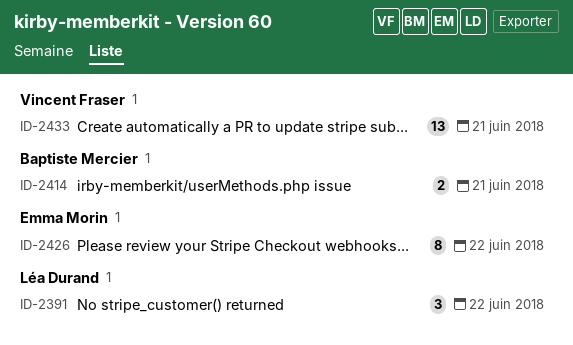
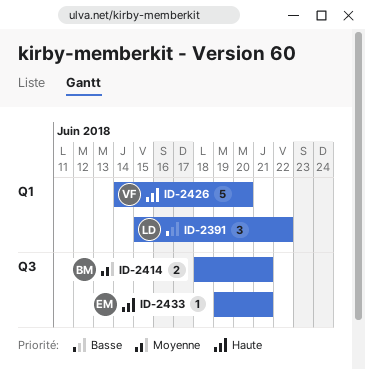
ID-2426, owner: Emma Morin -> Vincent Fraser
ID-2426, estimate: 8 -> 5
ID-2426, due: Jun 22 -> Jun 20
ID-2433, owner: Vincent Fraser -> Emma Morin
ID-2433, estimate: 13 -> 1

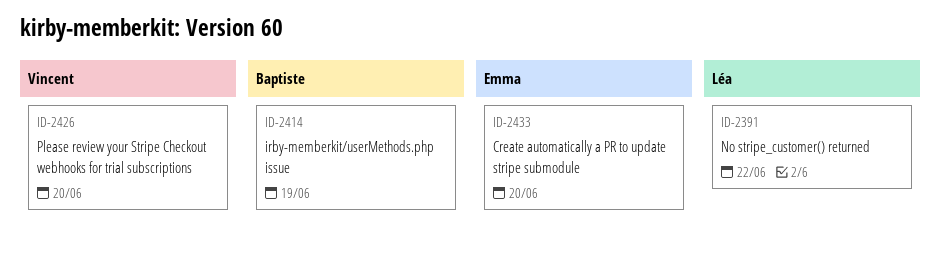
ID-2414, due: Jun 21 -> Jun 19
ID-2433, due: Jun 21 -> Jun 20

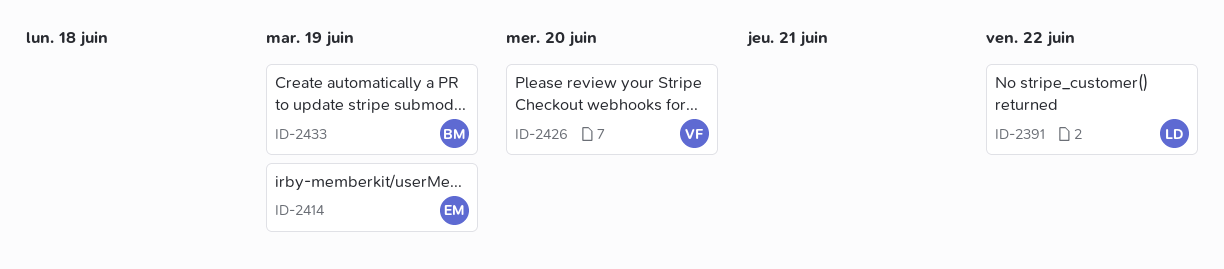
ID-2414, owner: Baptiste -> Emma
ID-2433, owner: Emma -> Baptiste
ID-2433, due: Jun 20 -> Jun 19

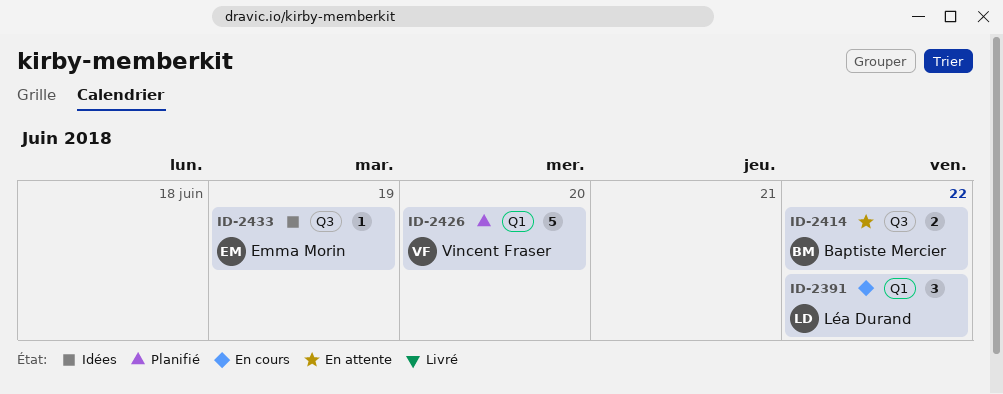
ID-2414, owner: Emma Morin -> Baptiste Mercier
ID-2414, due: Jun 19 -> Jun 22
ID-2433, owner: Baptiste Mercier -> Emma Morin

